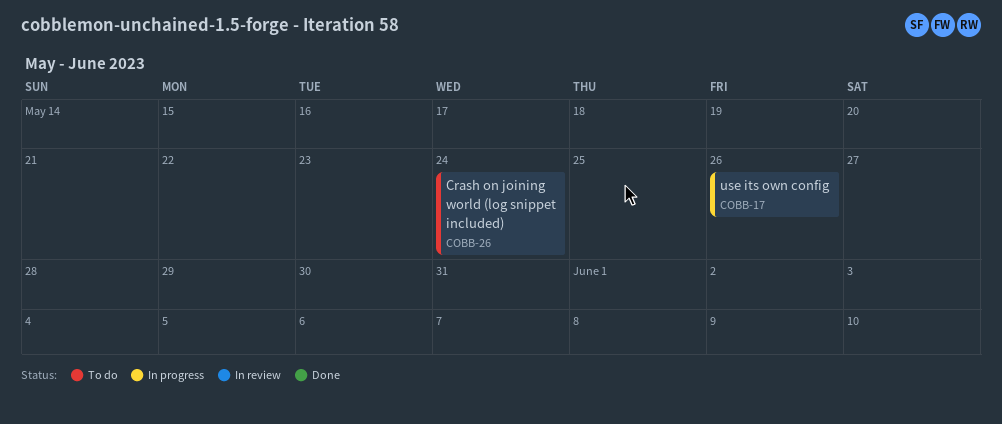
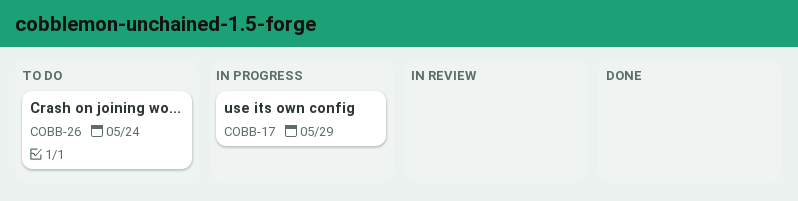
COBB-17, due: May 26 -> May 29

